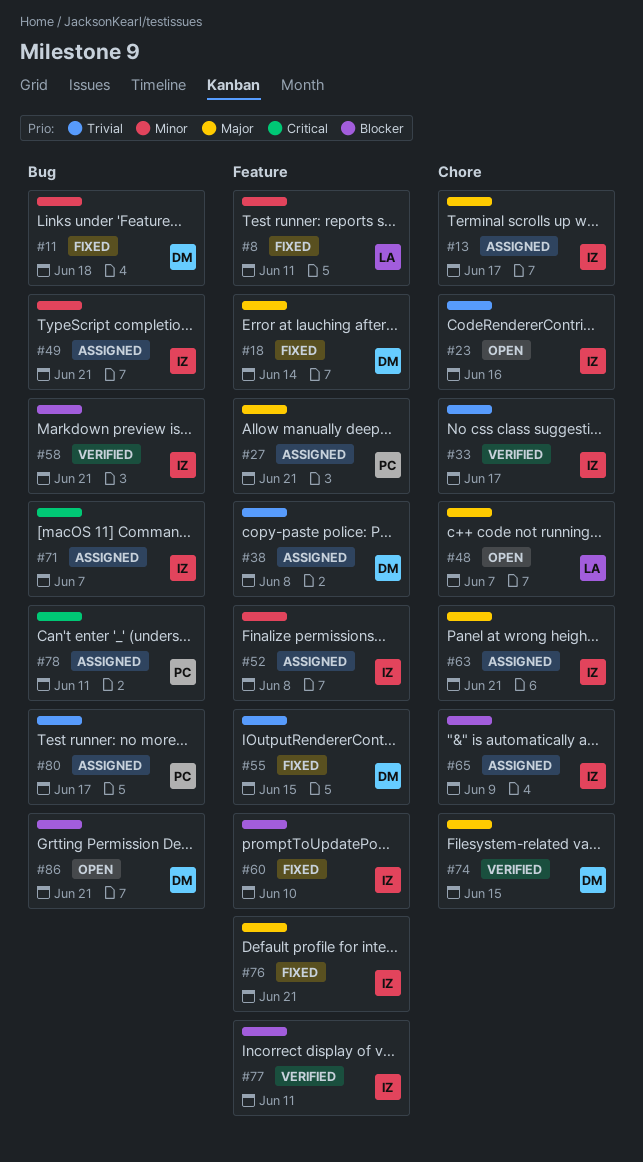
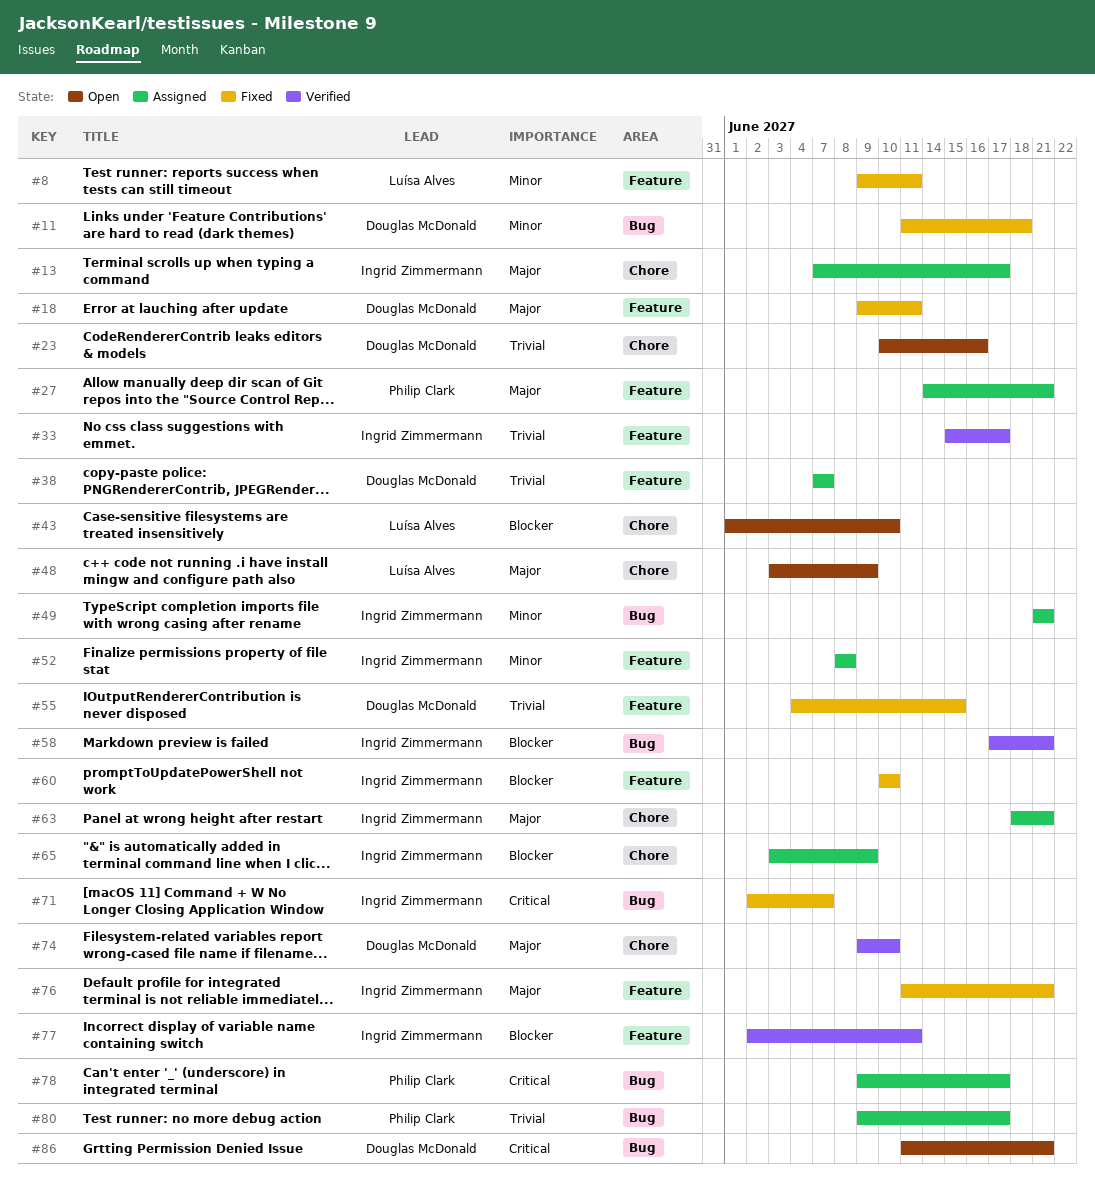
#18, due: Jun 14 -> Jun 11
#23, owner: Ingrid Zimmermann -> Douglas McDonald
#33, label: Chore -> Feature
#38, due: Jun 8 -> Jun 7
#43: none -> present
#48, due: Jun 7 -> Jun 9
#71, status: Assigned -> Fixed
#74, due: Jun 15 -> Jun 10
#78, due: Jun 11 -> Jun 17
#86, priority: Blocker -> Critical

